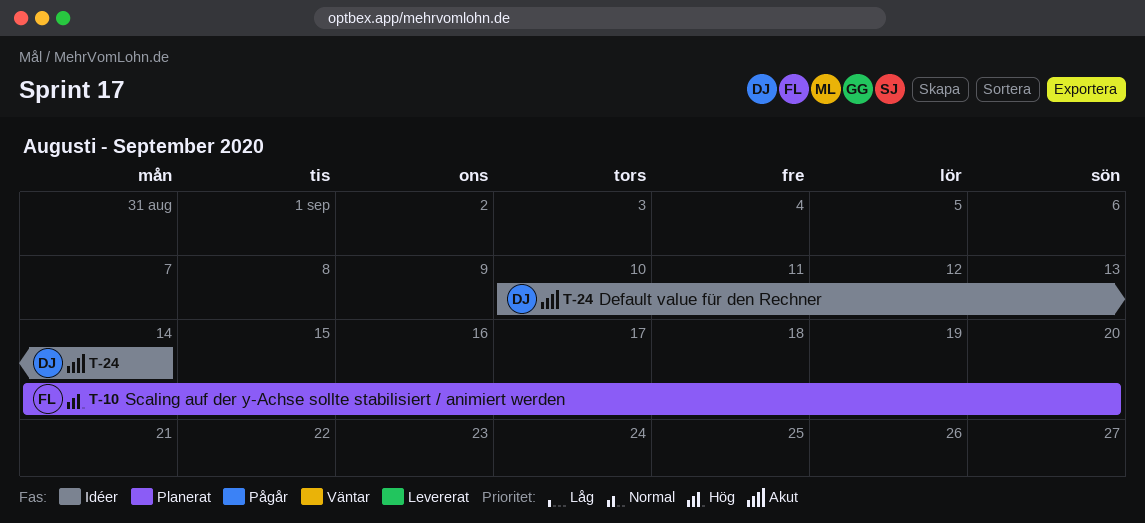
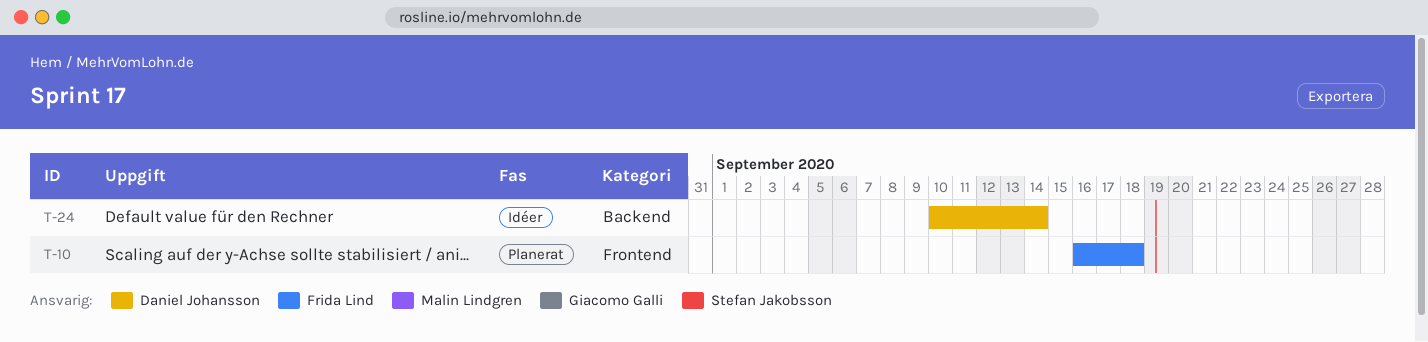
T-10, start: Sep 14 -> Sep 16
T-10, due: Sep 20 -> Sep 18

